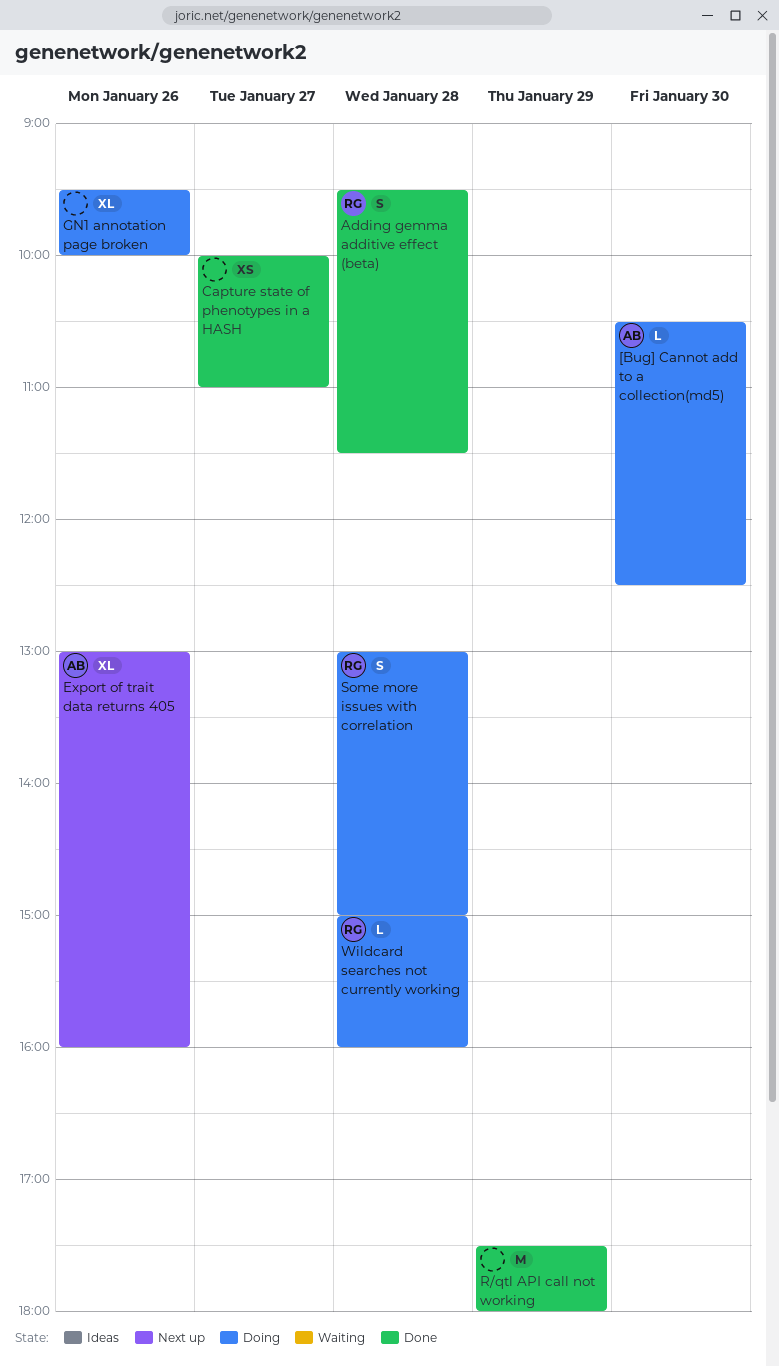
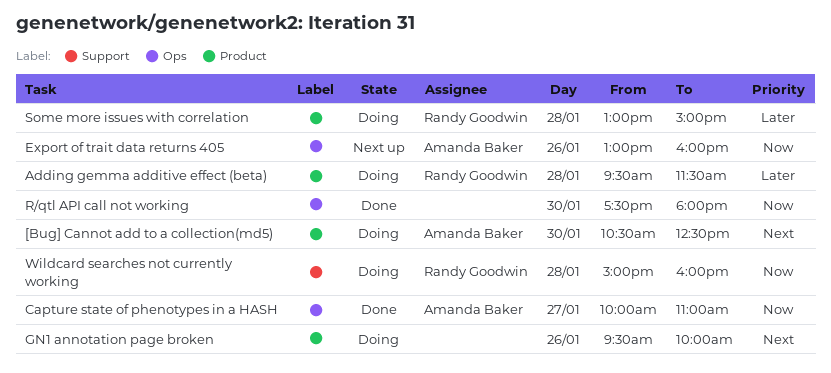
Adding gemma additive effect (beta), status: Done -> Doing
Capture state of phenotypes in a HASH, owner: none -> Amanda Baker
R/qtl API call not working, day: Jan 29 -> Jan 30

